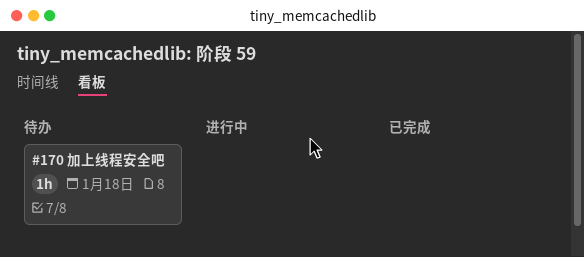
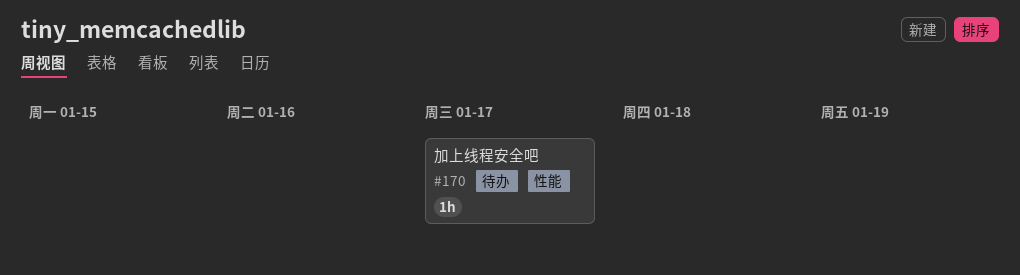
#170, due: Jan 18 -> Jan 17

